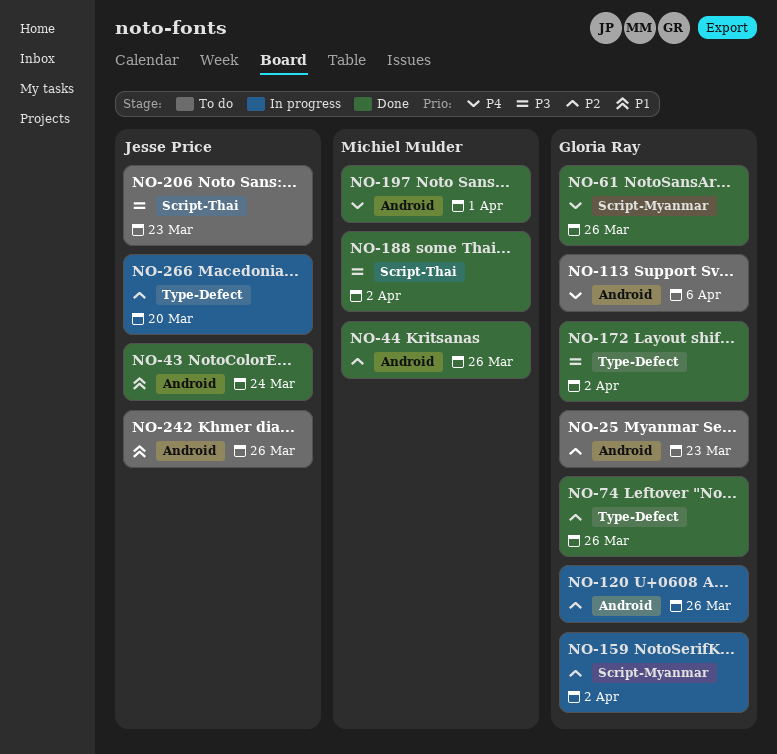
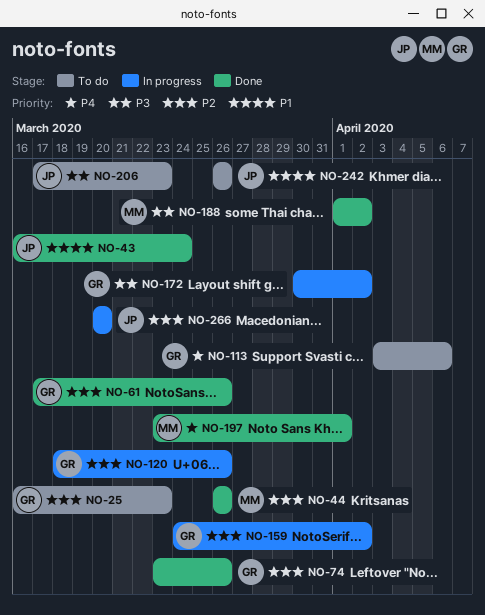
NO-61, priority: P4 -> P2
NO-172, status: Done -> In progress

